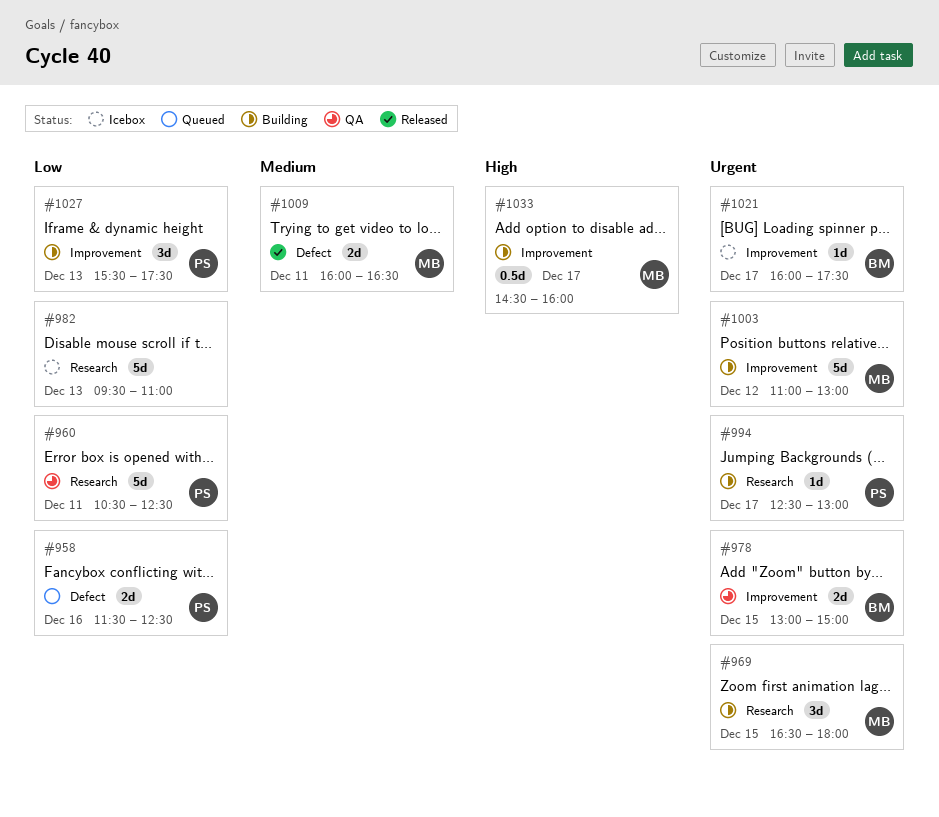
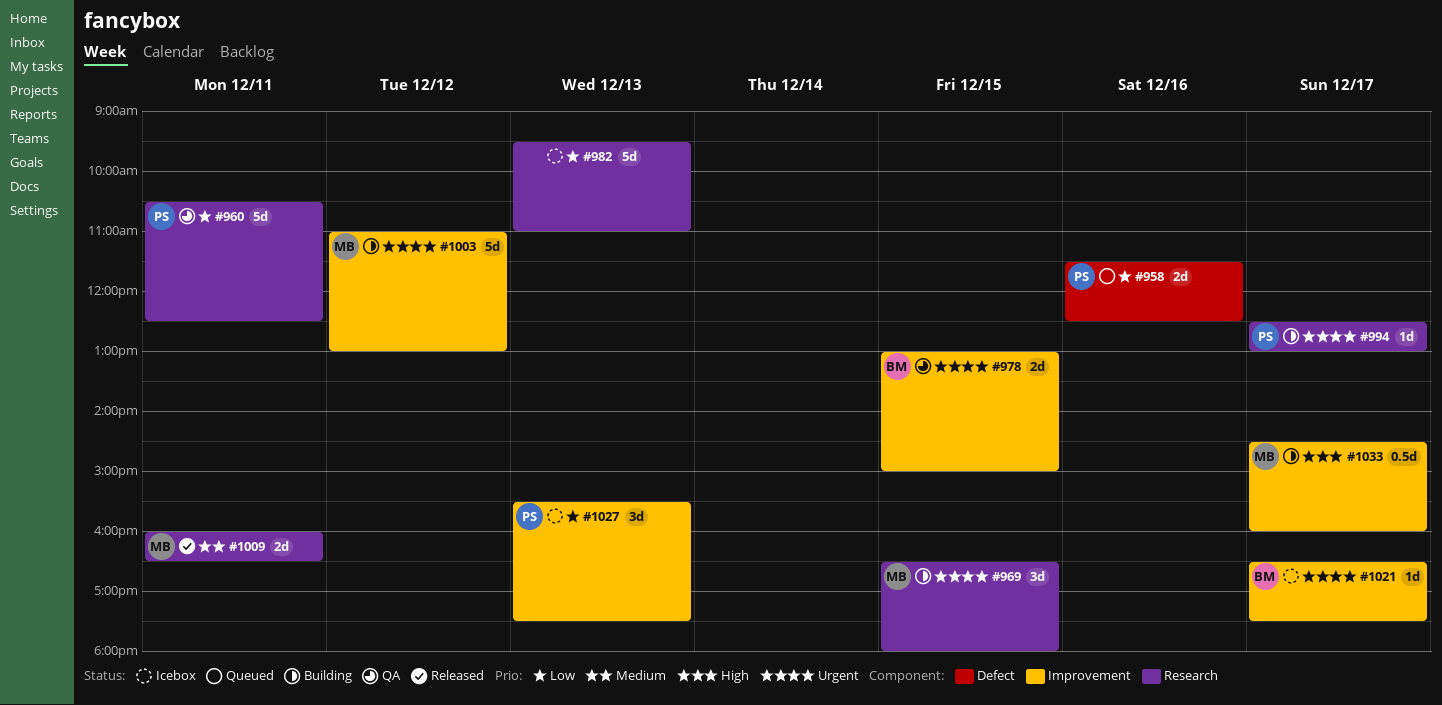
#1009, label: Defect -> Research
#1021, begins: 16:00 -> 16:30
#1027, status: Building -> Icebox

